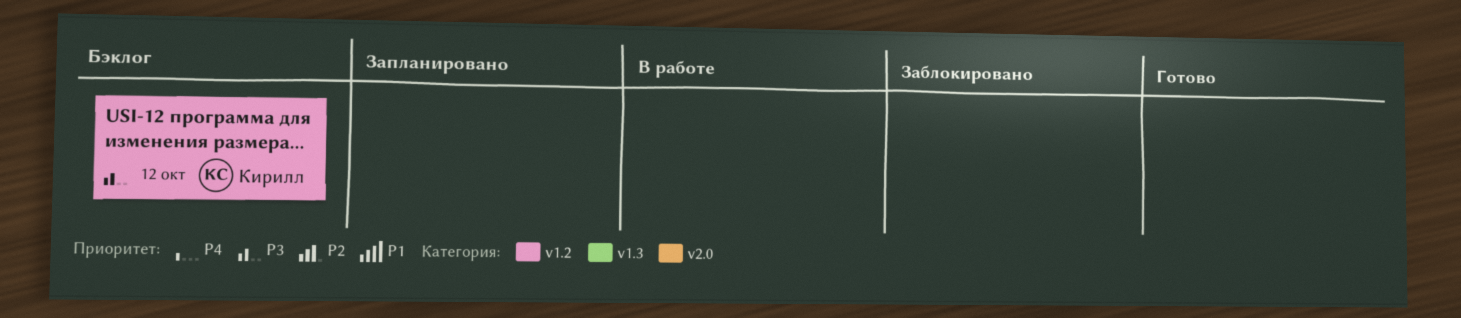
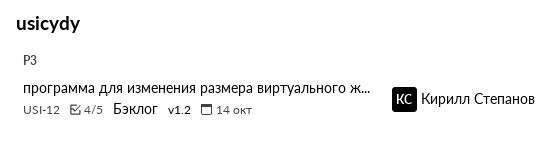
USI-12, due: Oct 12 -> Oct 14

